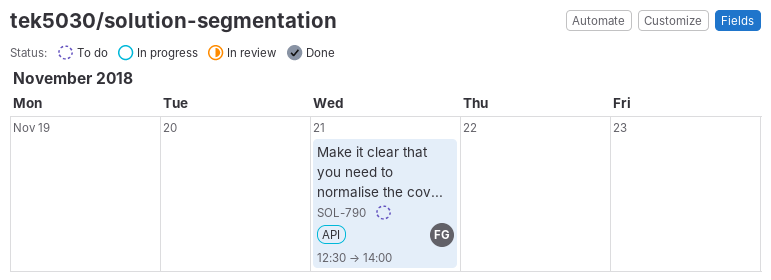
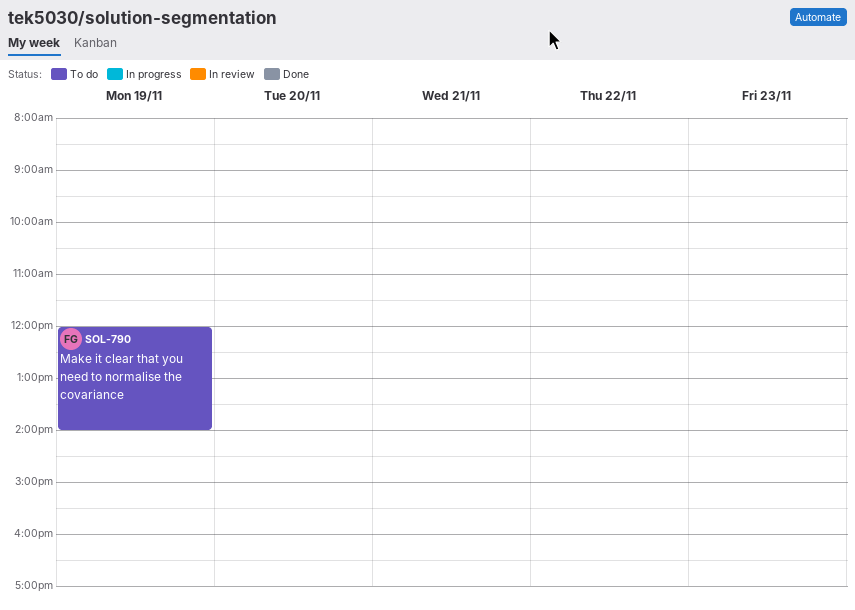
SOL-790, day: Nov 21 -> Nov 19
SOL-790, begins: 12:30 -> 12:00

